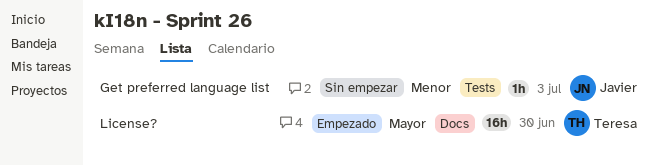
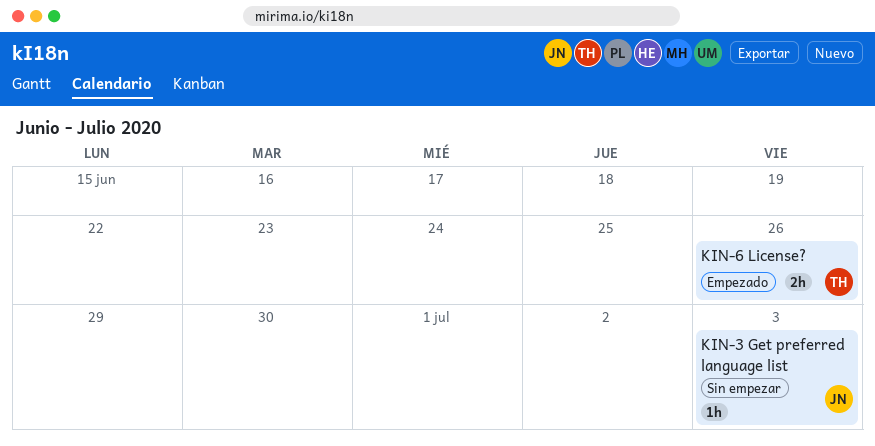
License?, estimate: 16h -> 2h
License?, due: Jun 30 -> Jun 26

